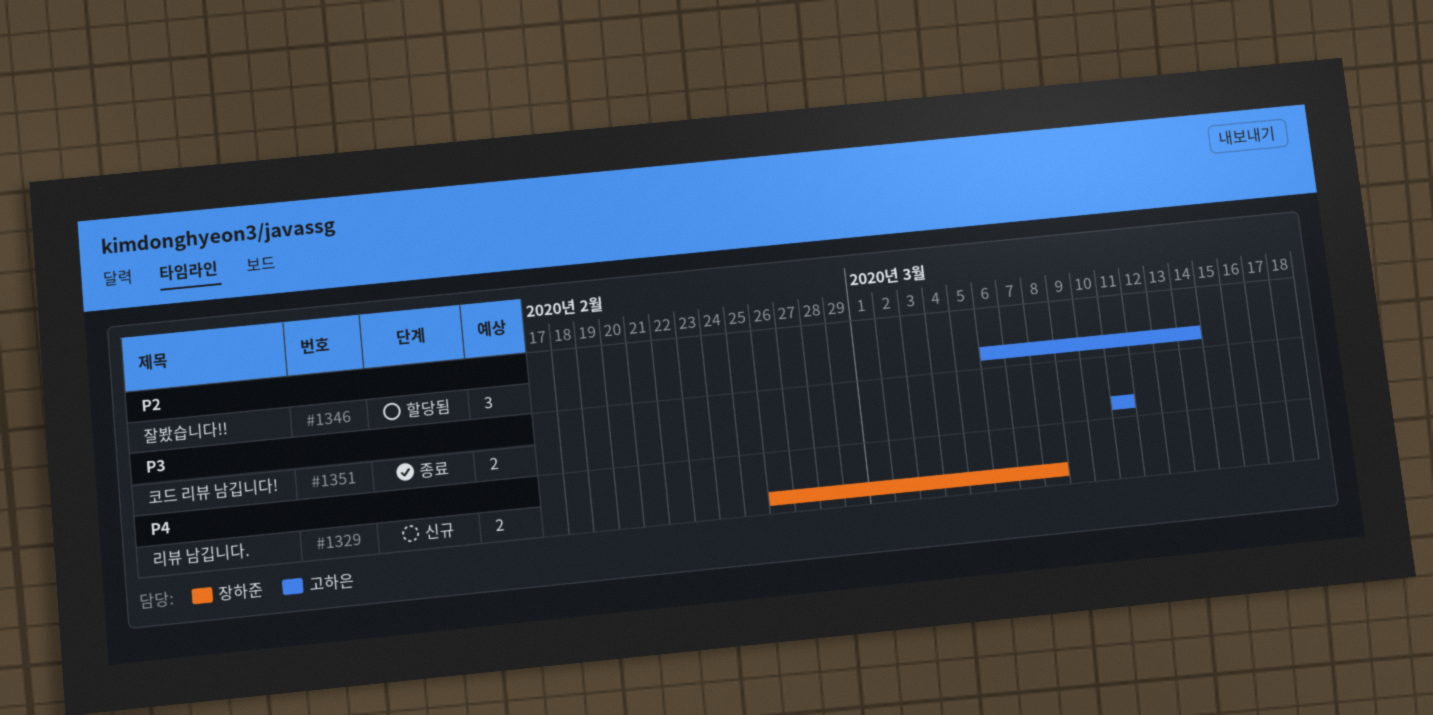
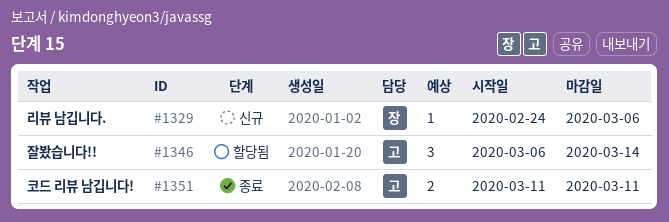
#1329, estimate: 2 -> 1
#1329, start: Feb 26 -> Feb 24
#1329, due: Mar 8 -> Mar 6

